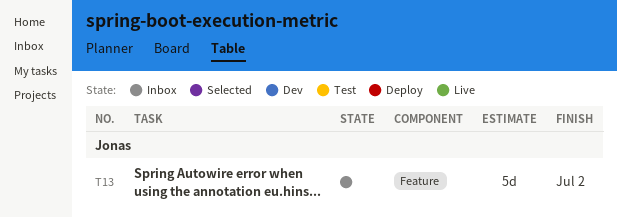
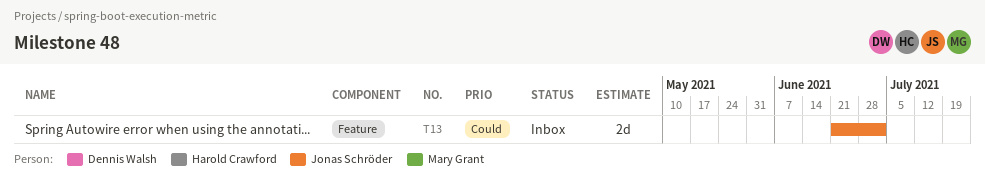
T13, estimate: 5d -> 2d

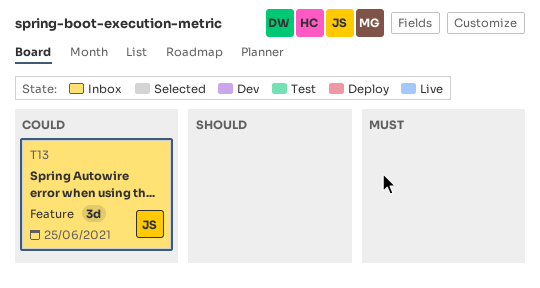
T13, estimate: 2d -> 3d
T13, due: Jul 2 -> Jun 25

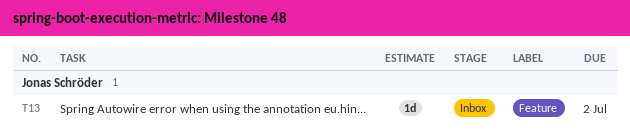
T13, estimate: 3d -> 1d
T13, due: Jun 25 -> Jul 2

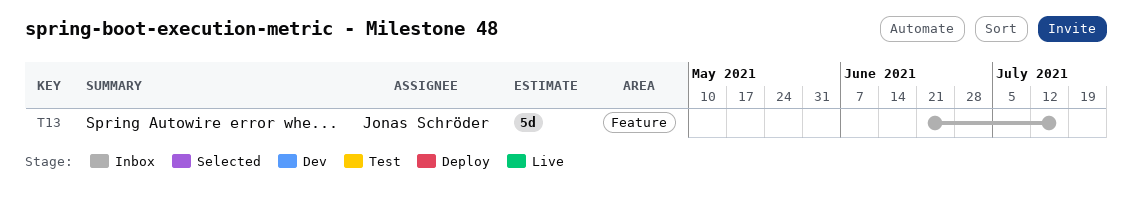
T13, estimate: 1d -> 5d
T13, due: Jul 2 -> Jul 16

